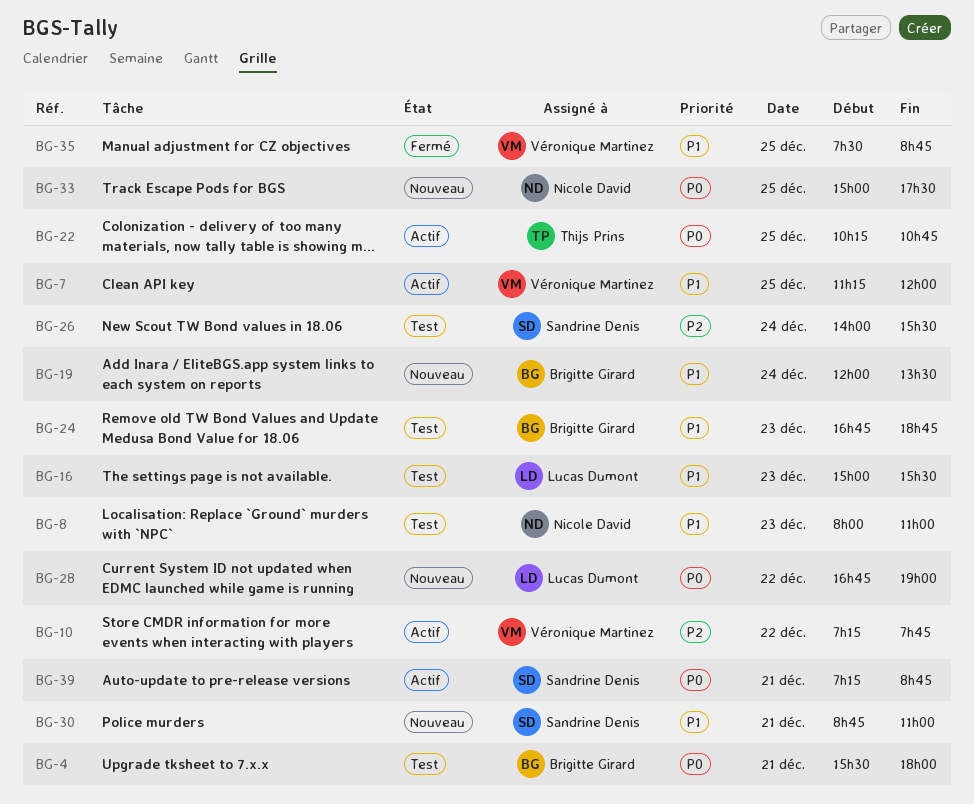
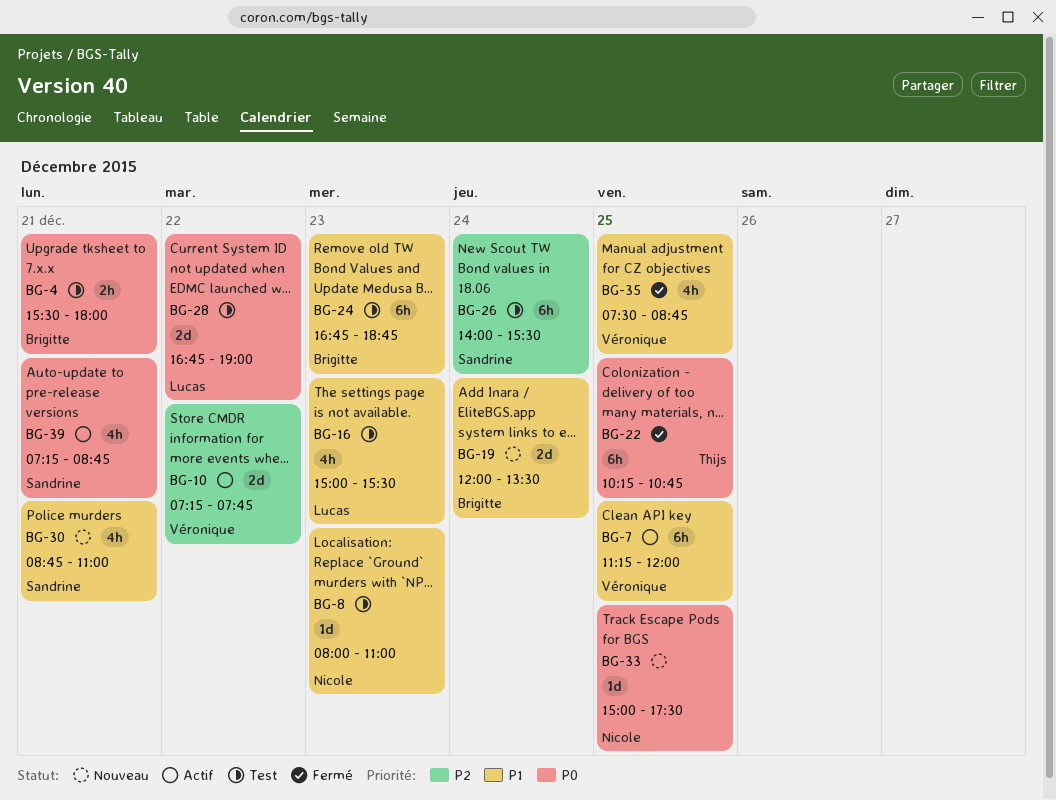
BG-22, status: Actif -> Fermé
BG-28, status: Nouveau -> Test

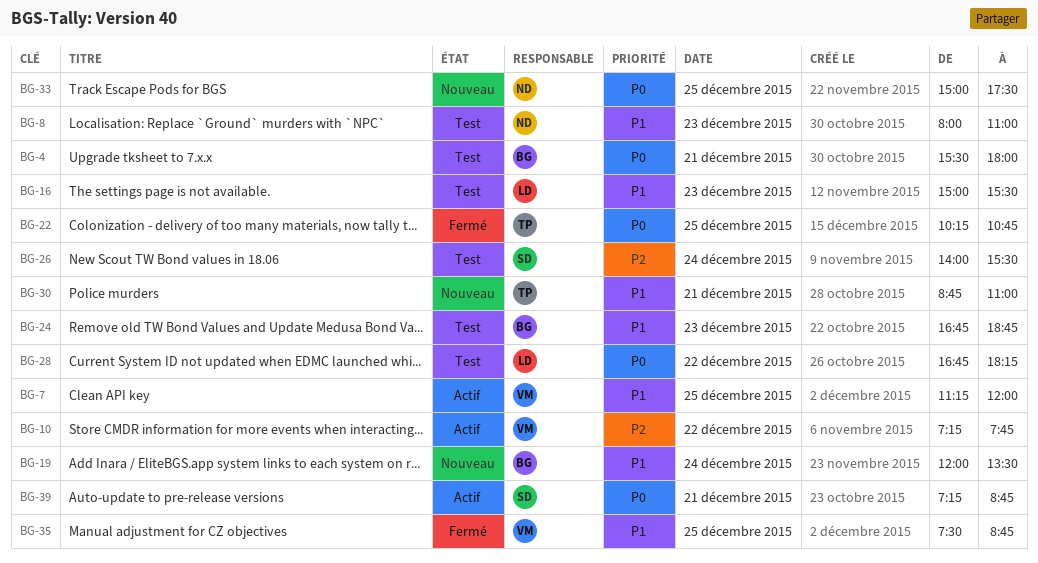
BG-28, ends: 19:00 -> 18:15
BG-30, owner: Sandrine -> Thijs

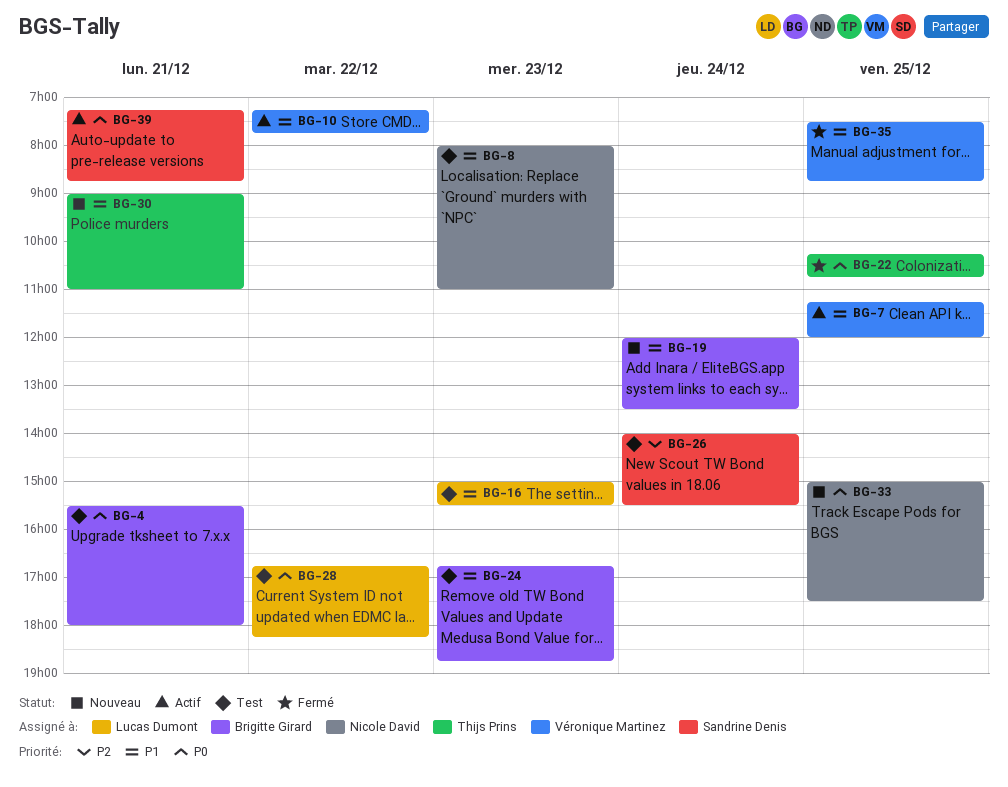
BG-10, priority: P2 -> P1
BG-30, begins: 08:45 -> 09:00

